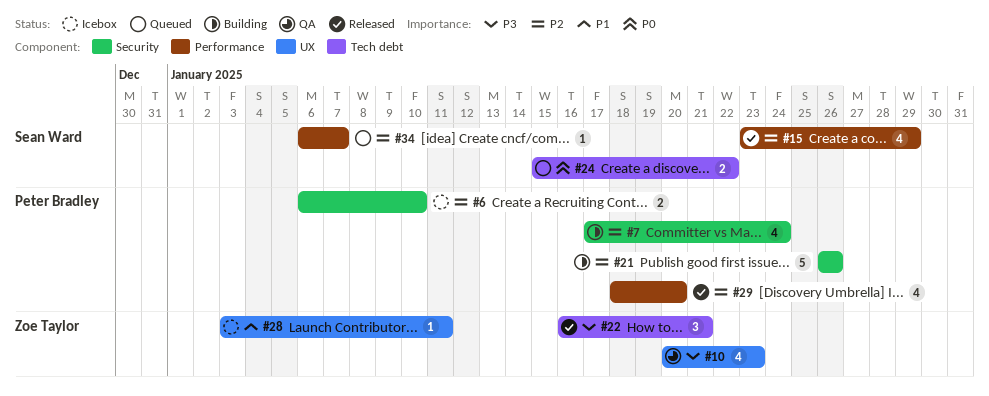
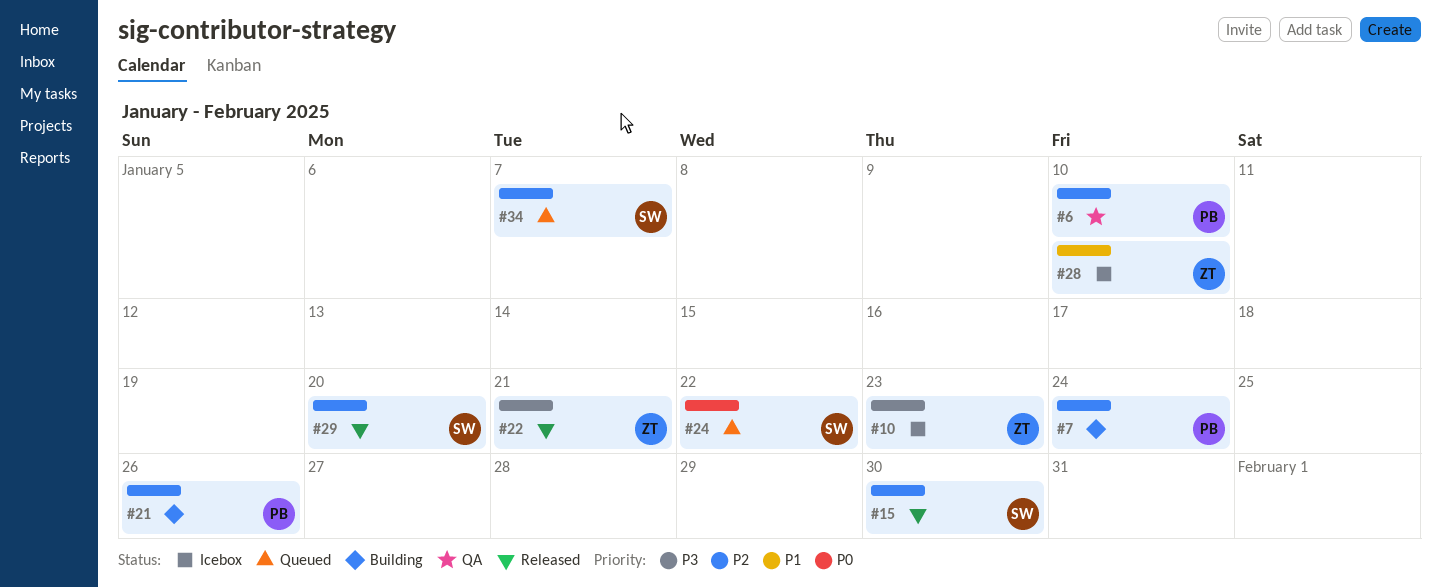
#6, status: Icebox -> QA
#10, status: QA -> Icebox
#15, due: Jan 29 -> Jan 30
#28, due: Jan 11 -> Jan 10
#29, owner: Peter Bradley -> Sean Ward

